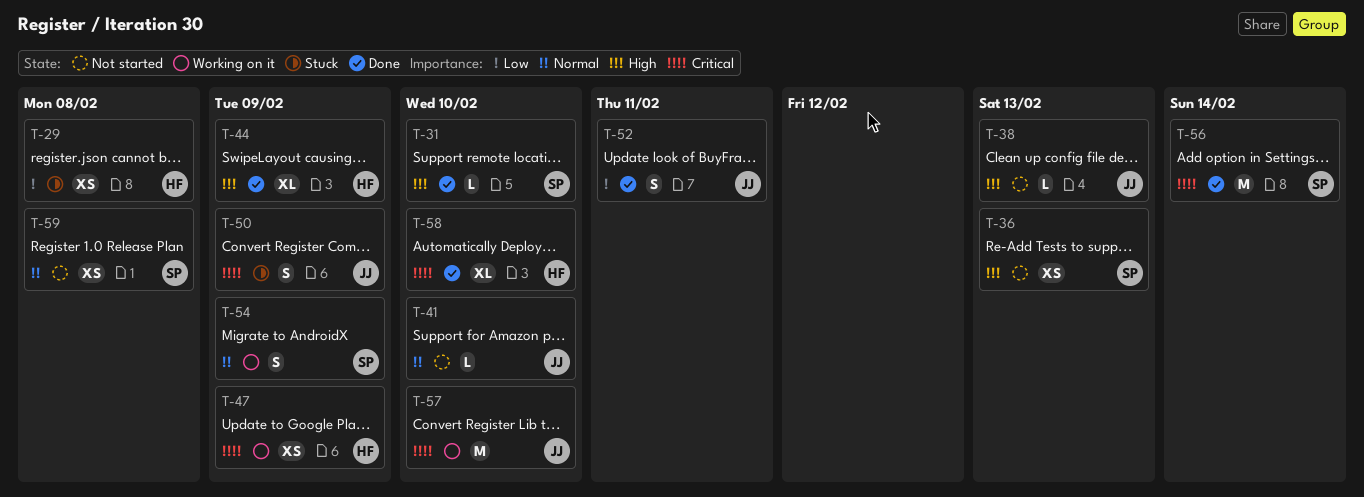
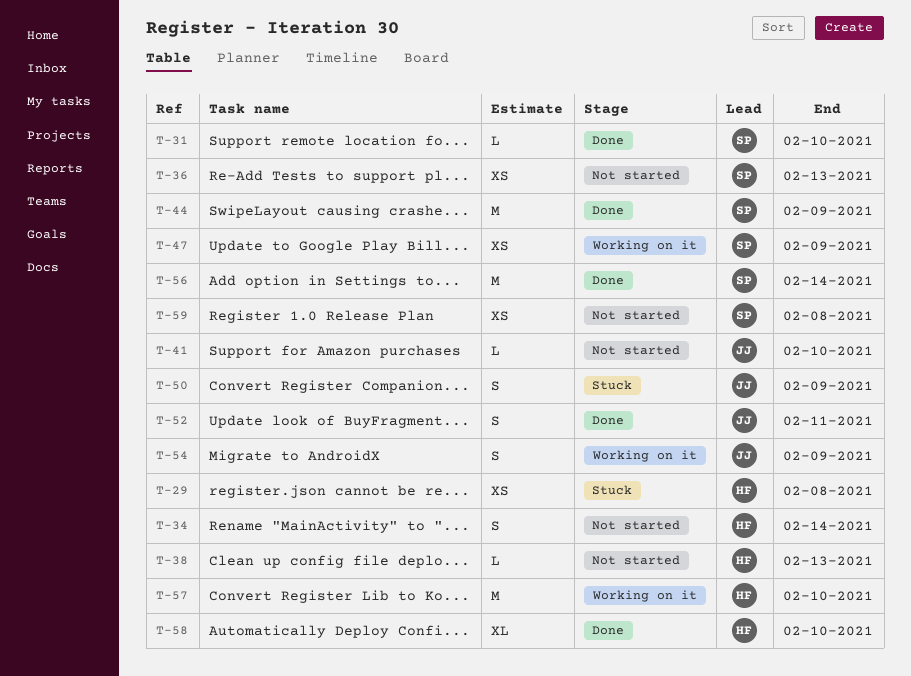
T-34: none -> present
T-38, owner: JJ -> HF
T-44, owner: HF -> SP
T-44, estimate: XL -> M
T-47, owner: HF -> SP
T-54, owner: SP -> JJ
T-57, owner: JJ -> HF

